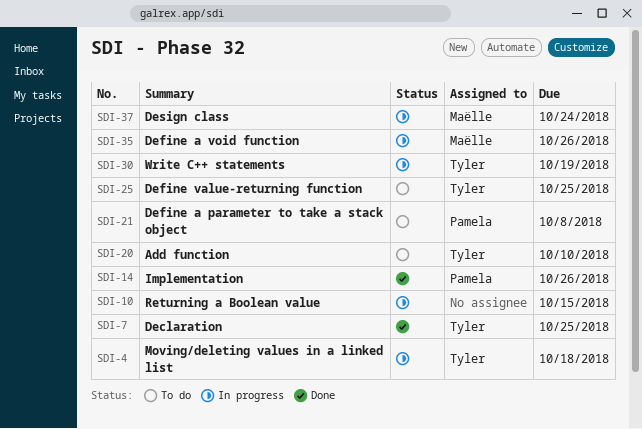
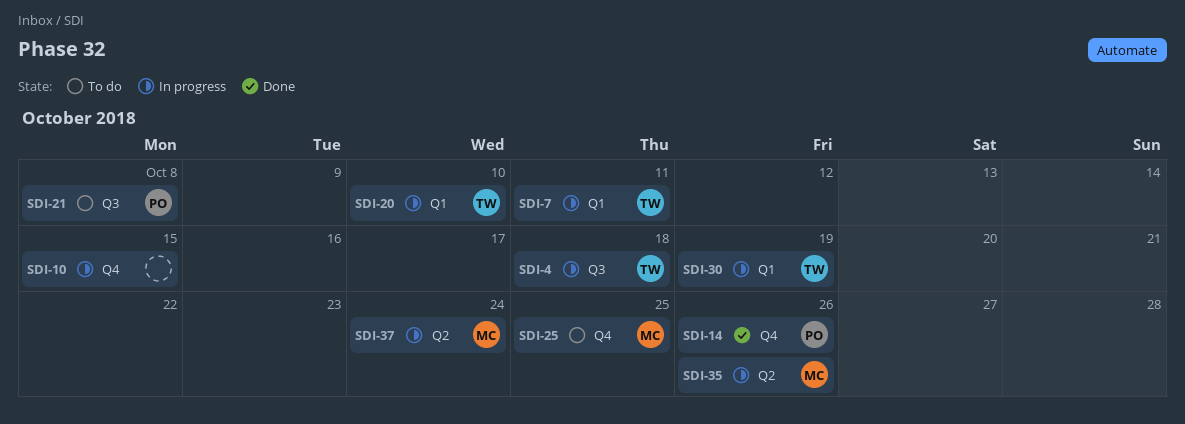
SDI-7, status: Done -> In progress
SDI-7, due: Oct 25 -> Oct 11
SDI-20, status: To do -> In progress
SDI-25, owner: Tyler -> Maëlle

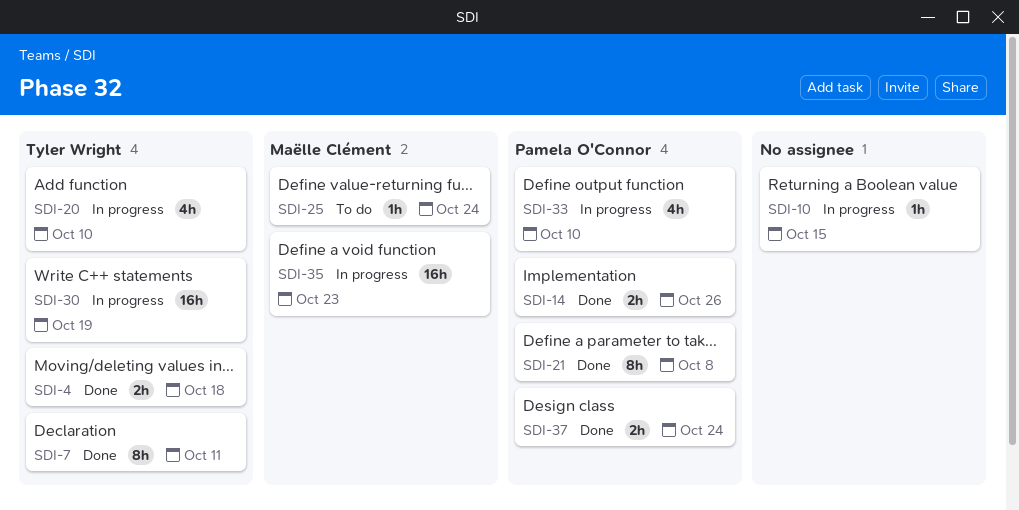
SDI-4, status: In progress -> Done
SDI-7, status: In progress -> Done
SDI-21, status: To do -> Done
SDI-25, due: Oct 25 -> Oct 24
SDI-33: none -> present
SDI-35, due: Oct 26 -> Oct 23
SDI-37, status: In progress -> Done
SDI-37, owner: Maëlle Clément -> Pamela O'Connor

